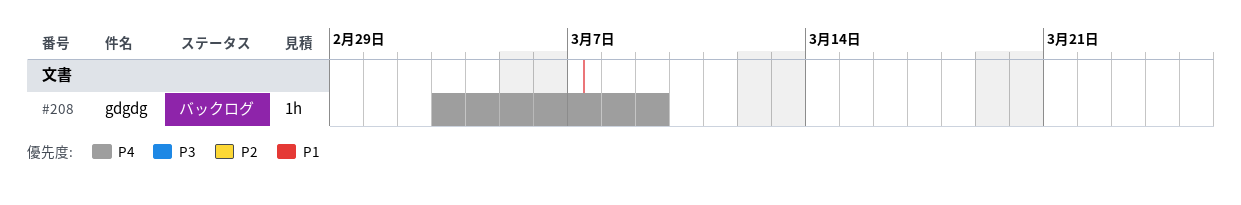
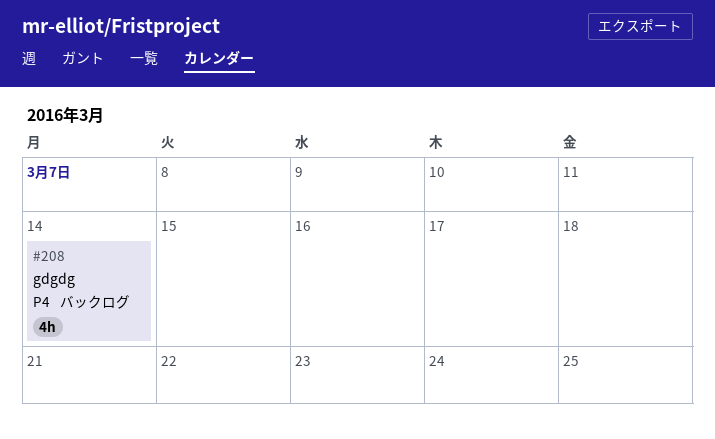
#208, estimate: 1h -> 4h
#208, due: Mar 9 -> Mar 14

